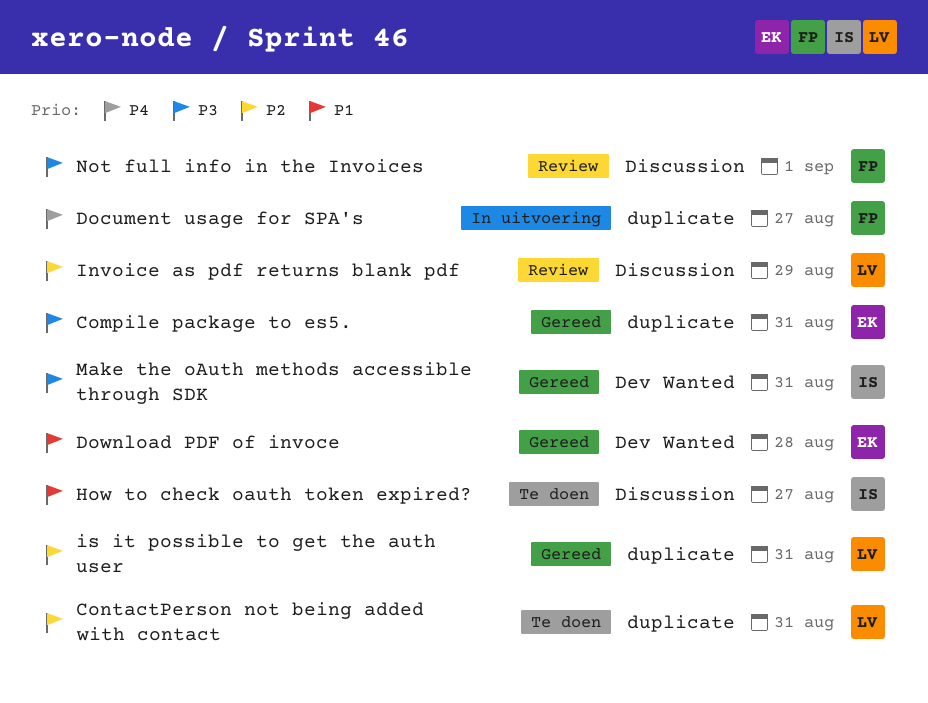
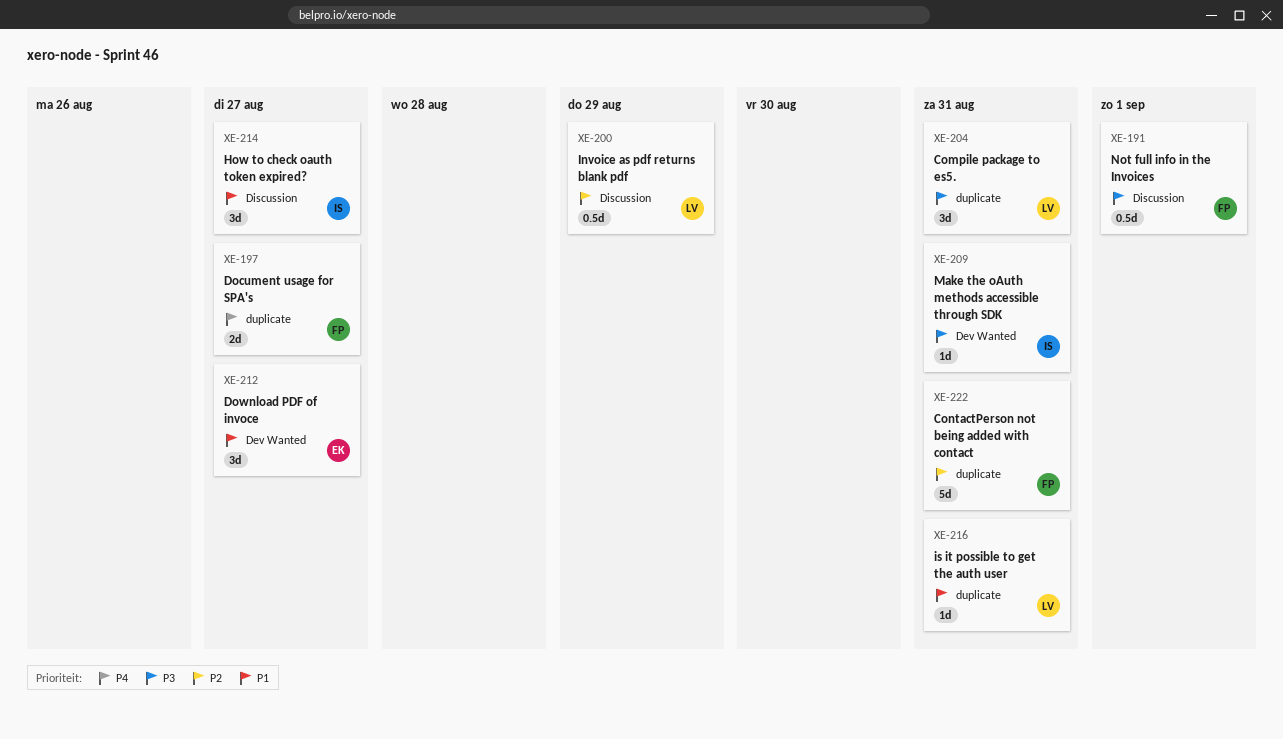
Compile package to es5., owner: EK -> LV
ContactPerson not being added with contact, owner: LV -> FP
Download PDF of invoce, due: Aug 28 -> Aug 27
is it possible to get the auth user, priority: P2 -> P1

